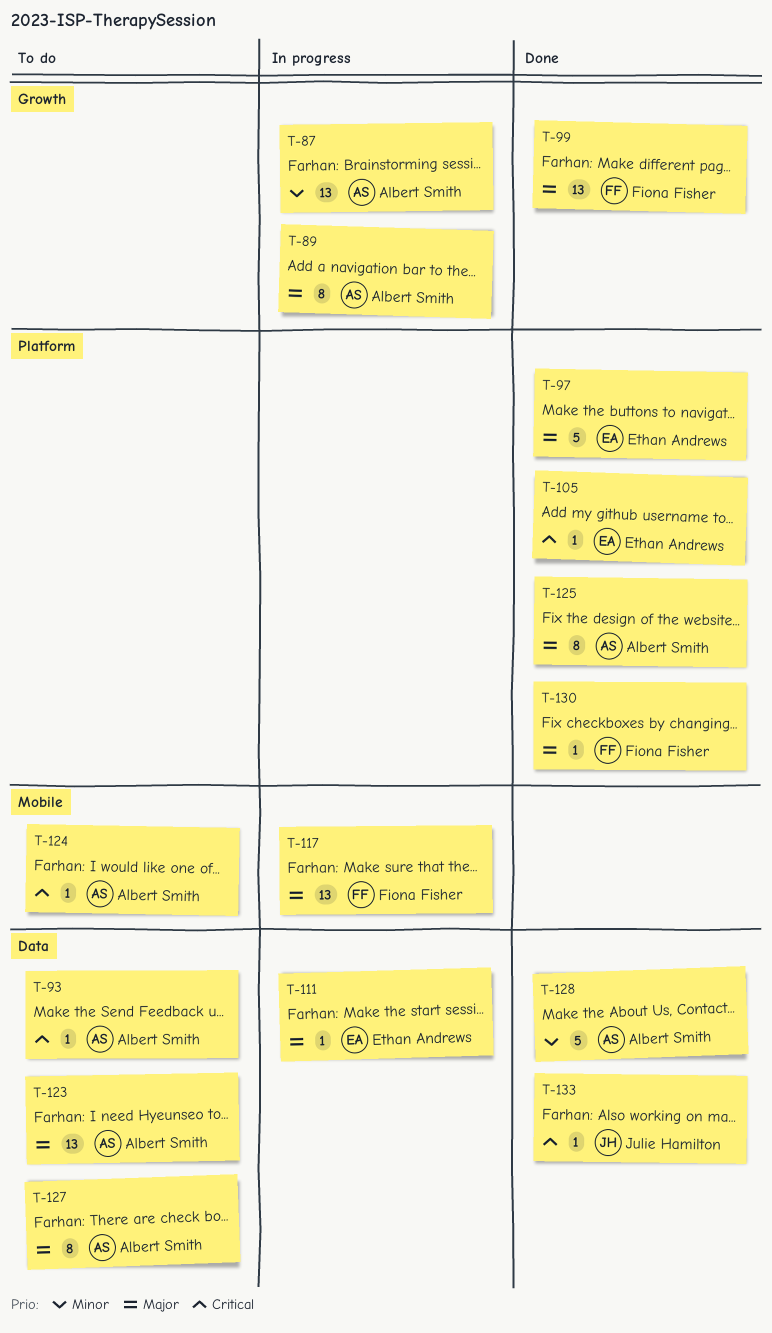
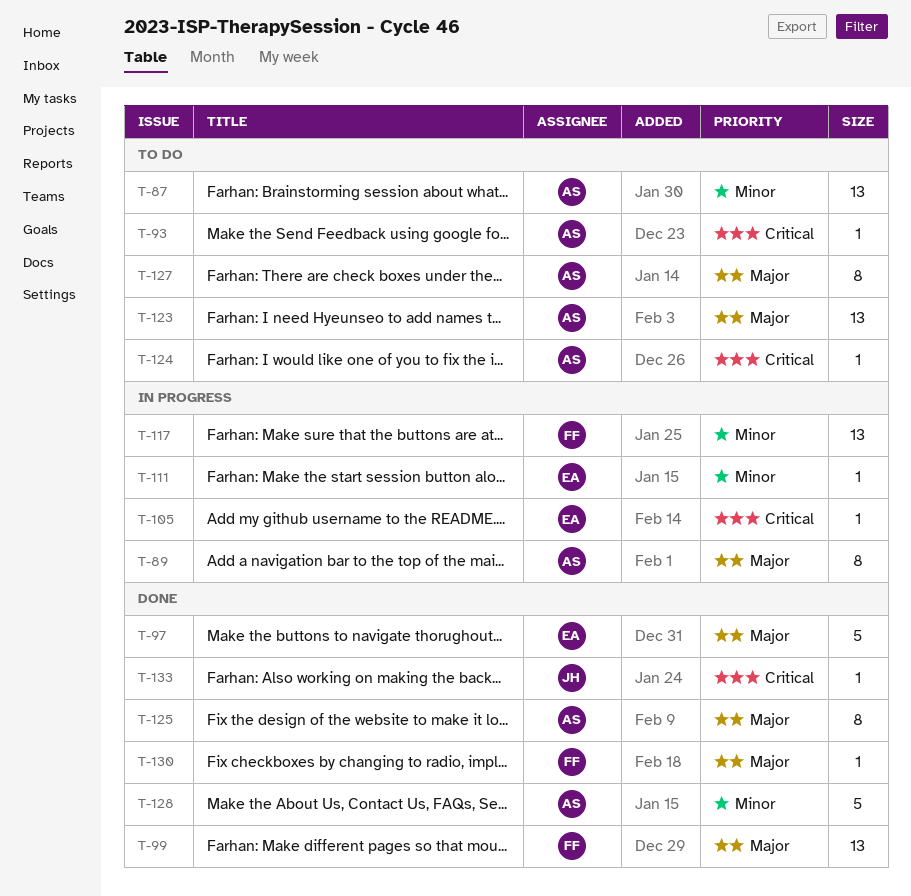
T-87, status: In progress -> To do
T-105, status: Done -> In progress
T-111, priority: Major -> Minor
T-117, priority: Major -> Minor

